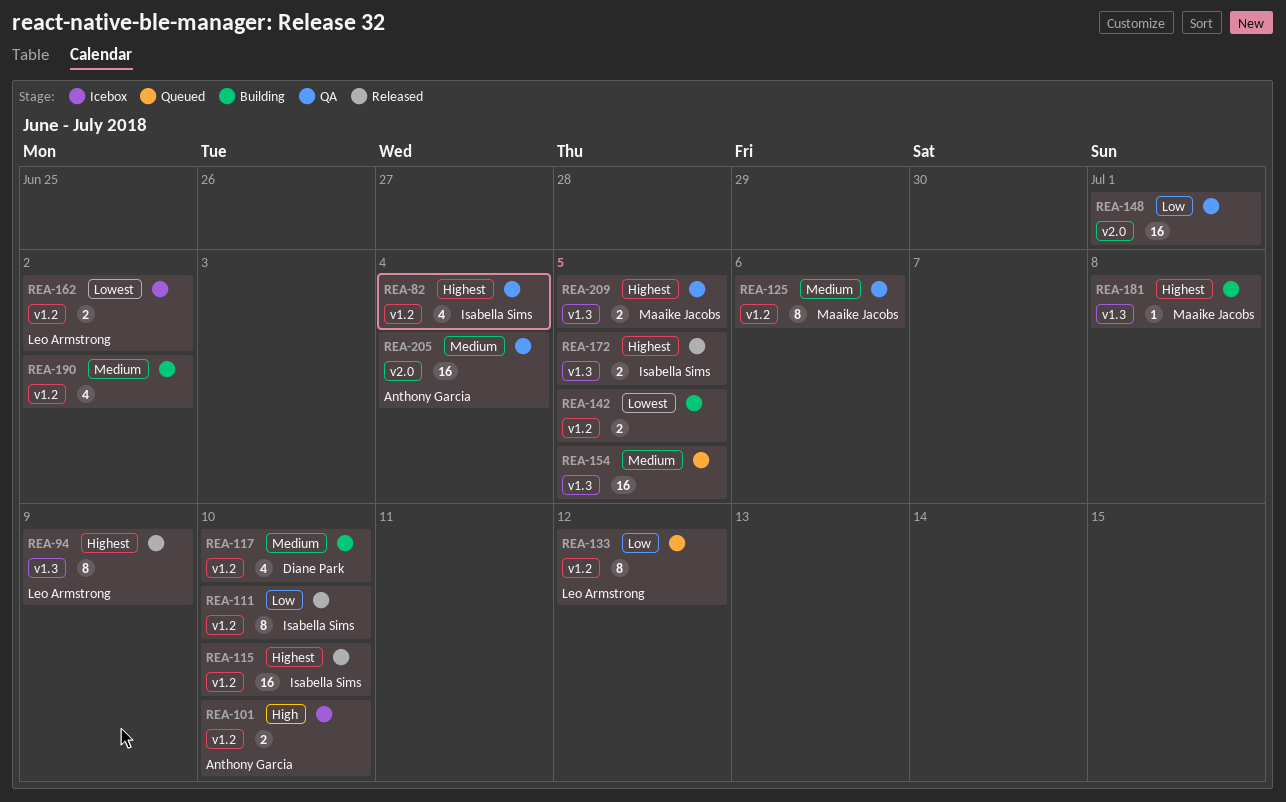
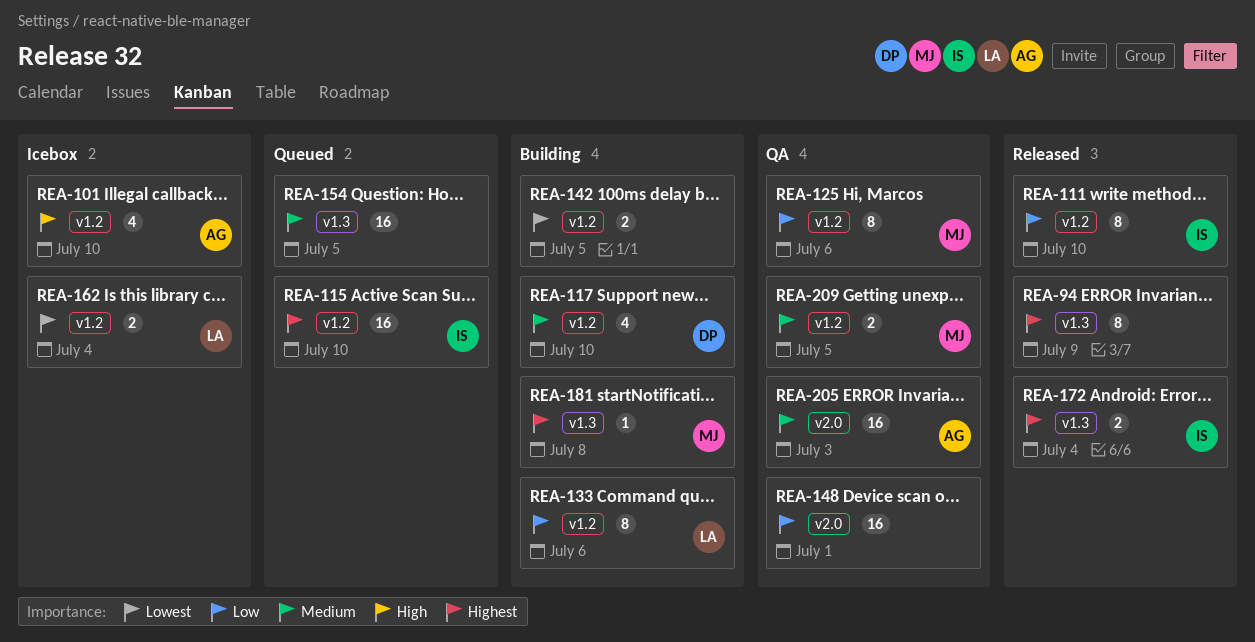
REA-82: present -> none
REA-94, owner: Leo Armstrong -> none
REA-101, estimate: 2 -> 4
REA-115, status: Released -> Queued
REA-125, priority: Medium -> Low
REA-133, status: Queued -> Building
REA-133, due: Jul 12 -> Jul 6
REA-162, due: Jul 2 -> Jul 4
REA-172, due: Jul 5 -> Jul 4
REA-190: present -> none
REA-205, due: Jul 4 -> Jul 3
REA-209, priority: Highest -> Medium
REA-209, label: v1.3 -> v1.2

